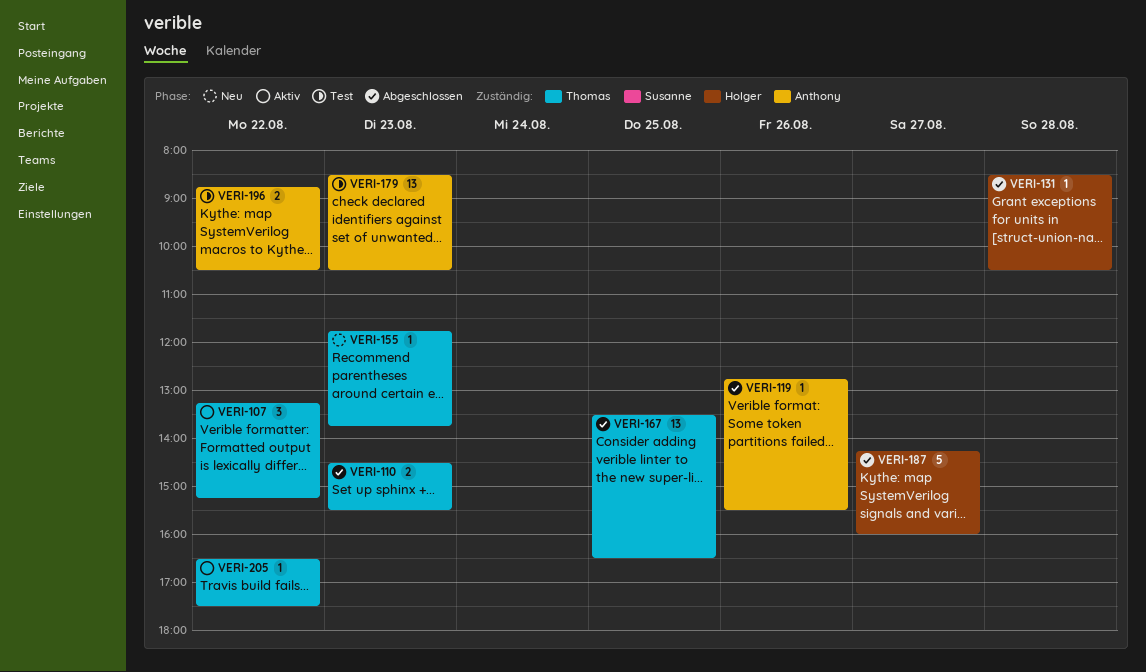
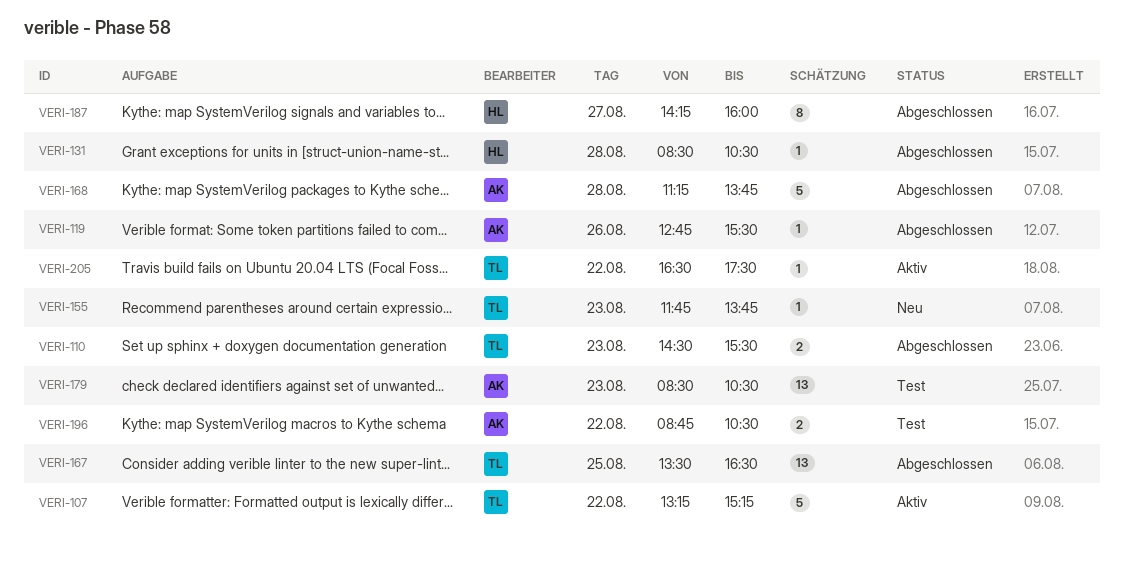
VERI-107, estimate: 3 -> 5
VERI-168: none -> present
VERI-187, estimate: 5 -> 8

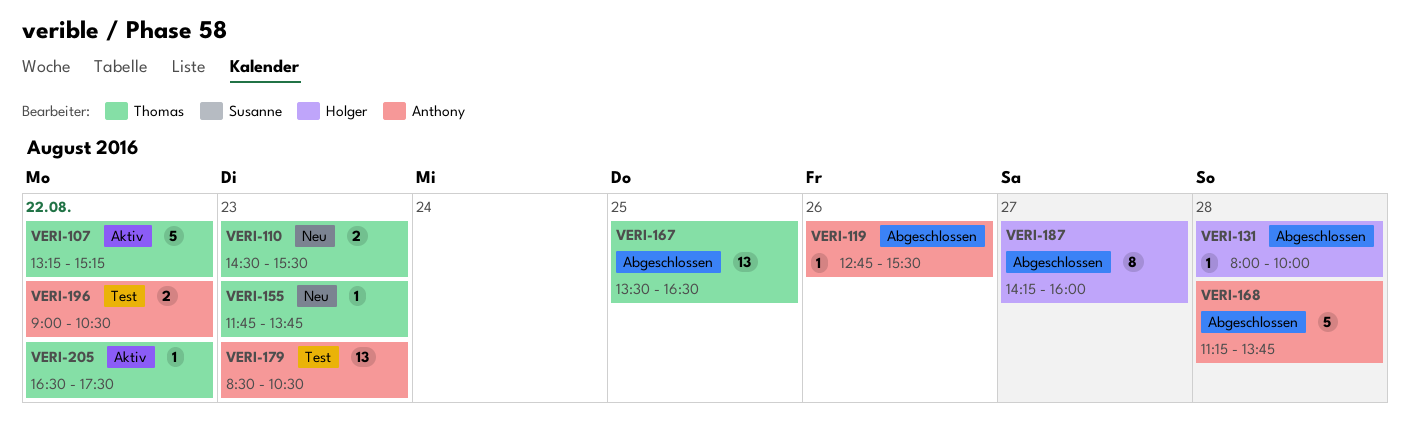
VERI-110, status: Abgeschlossen -> Neu
VERI-131, begins: 08:30 -> 08:00
VERI-131, ends: 10:30 -> 10:00
VERI-196, begins: 08:45 -> 09:00

